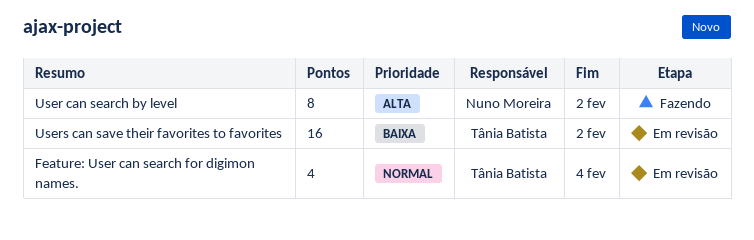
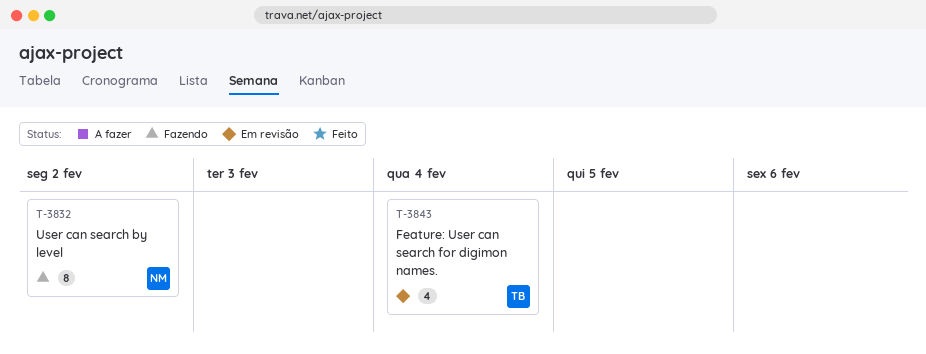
Users can save their favorites to favorites: present -> none

